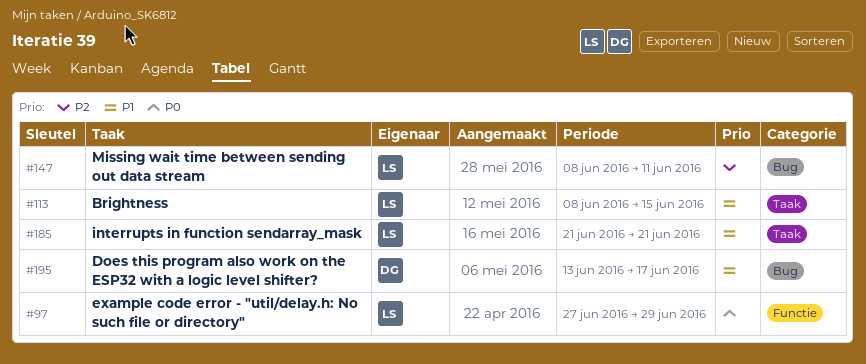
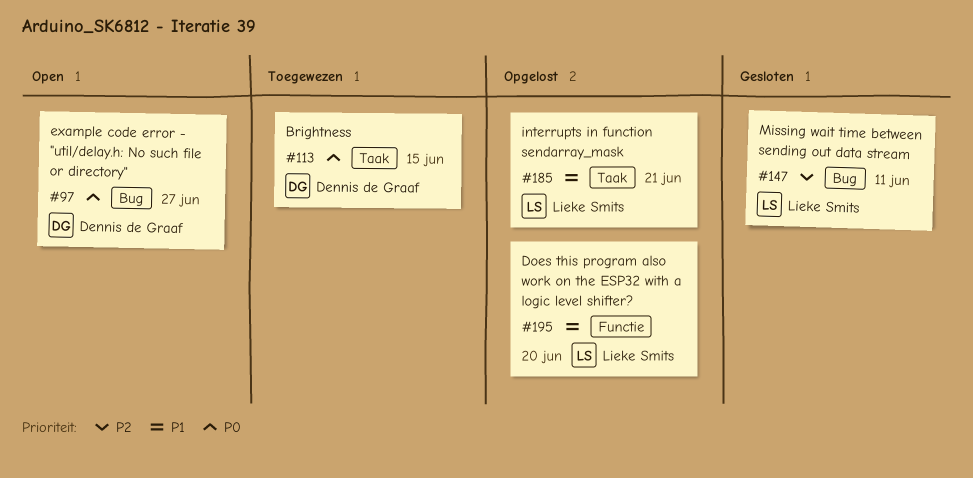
#97, owner: Lieke Smits -> Dennis de Graaf
#97, label: Functie -> Bug
#97, due: Jun 29 -> Jun 27
#113, owner: Lieke Smits -> Dennis de Graaf
#113, priority: P1 -> P0
#195, owner: Dennis de Graaf -> Lieke Smits
#195, label: Bug -> Functie
#195, due: Jun 17 -> Jun 20

